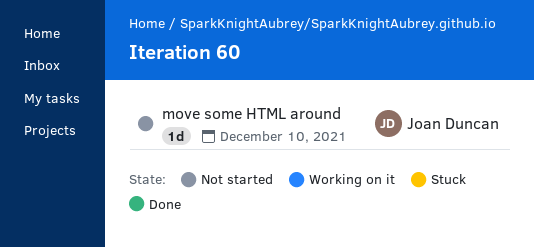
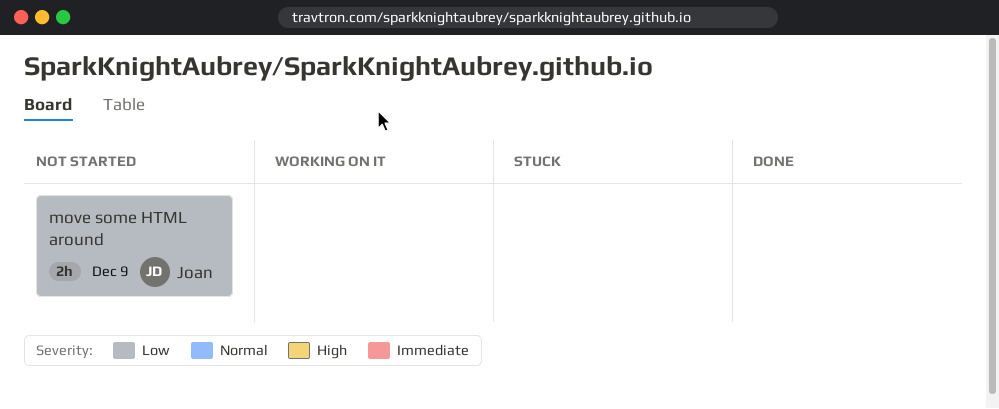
move some HTML around, estimate: 1d -> 2h
move some HTML around, due: Dec 10 -> Dec 9

